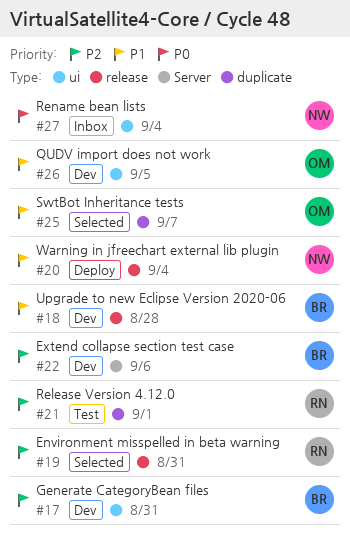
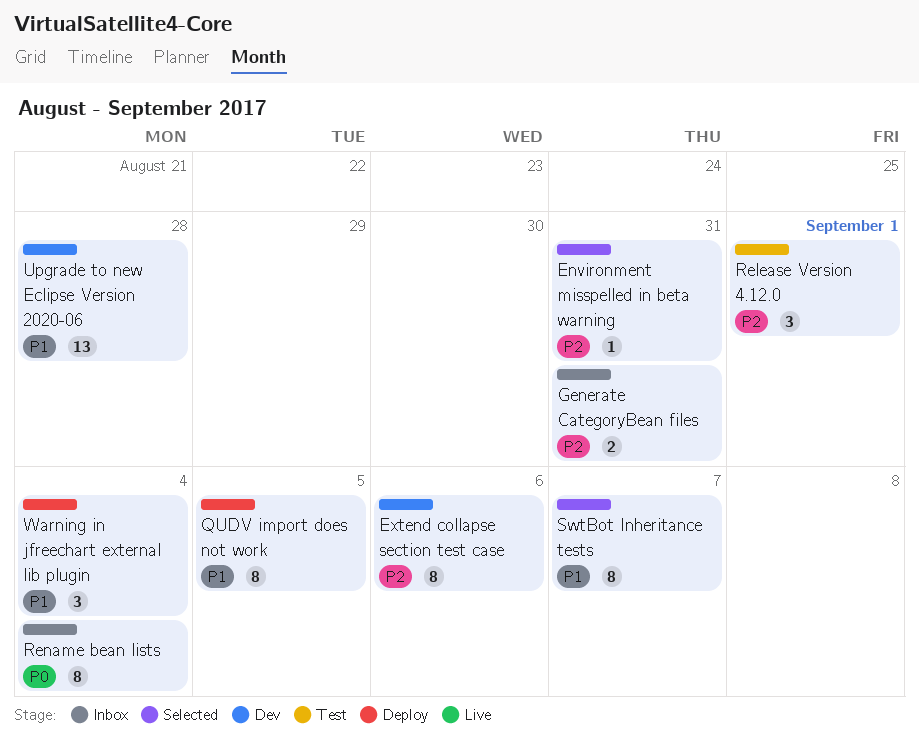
Generate CategoryBean files, status: Dev -> Inbox
QUDV import does not work, status: Dev -> Deploy

